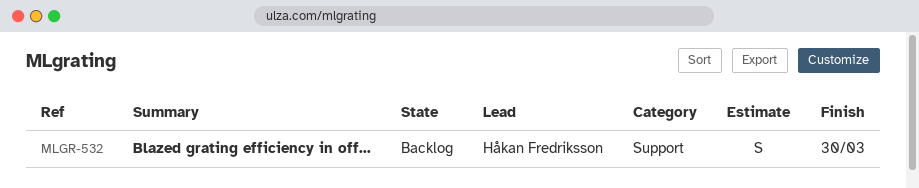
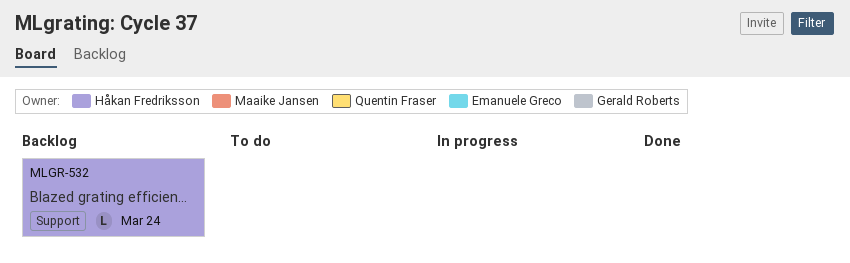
MLGR-532, estimate: S -> L
MLGR-532, due: Mar 30 -> Mar 24

